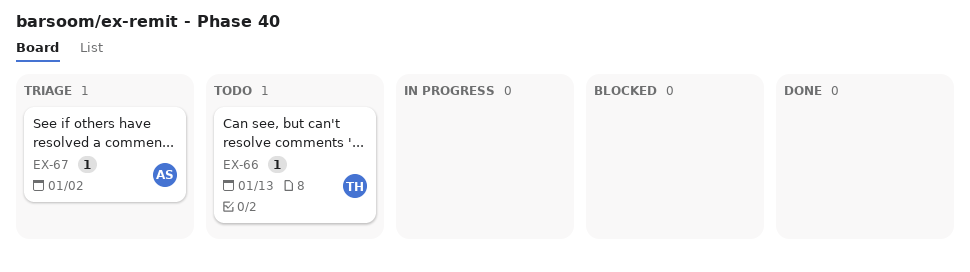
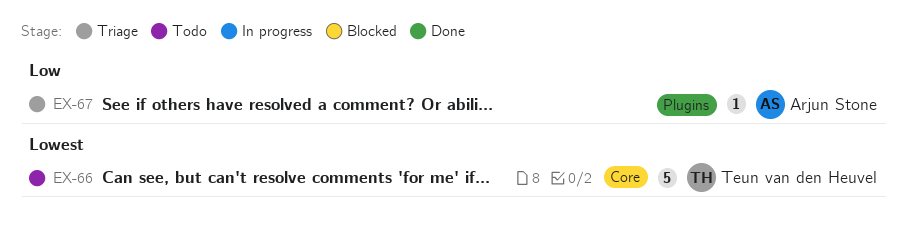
EX-66, estimate: 1 -> 5

